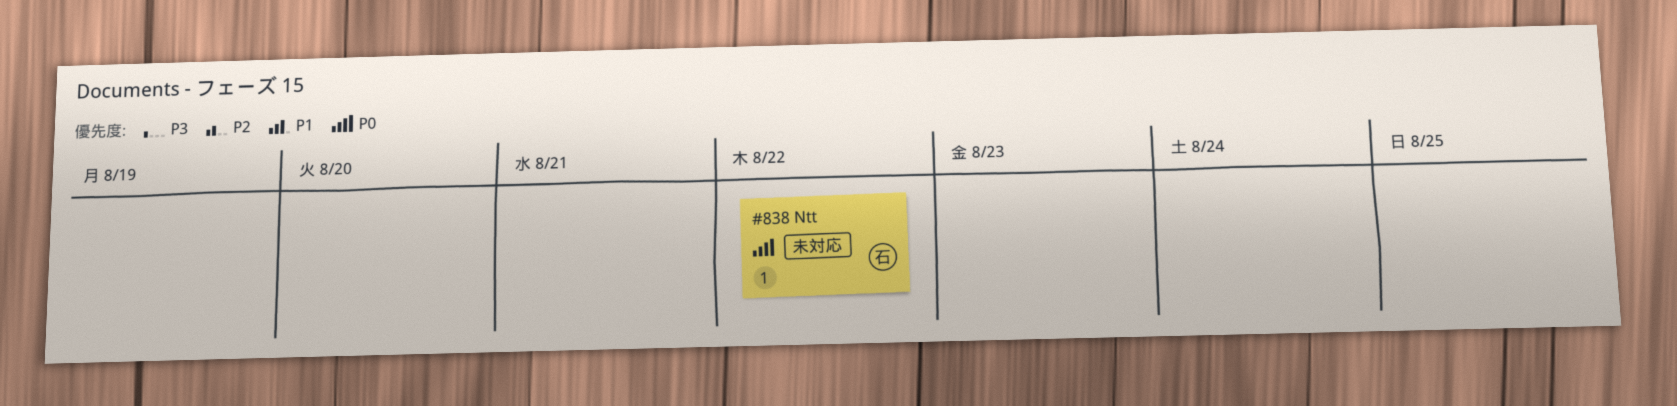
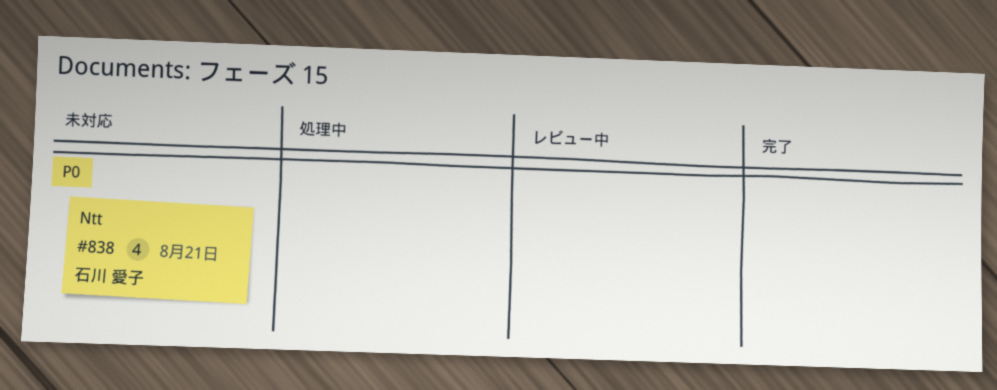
#838, estimate: 1 -> 4
#838, due: Aug 22 -> Aug 21

